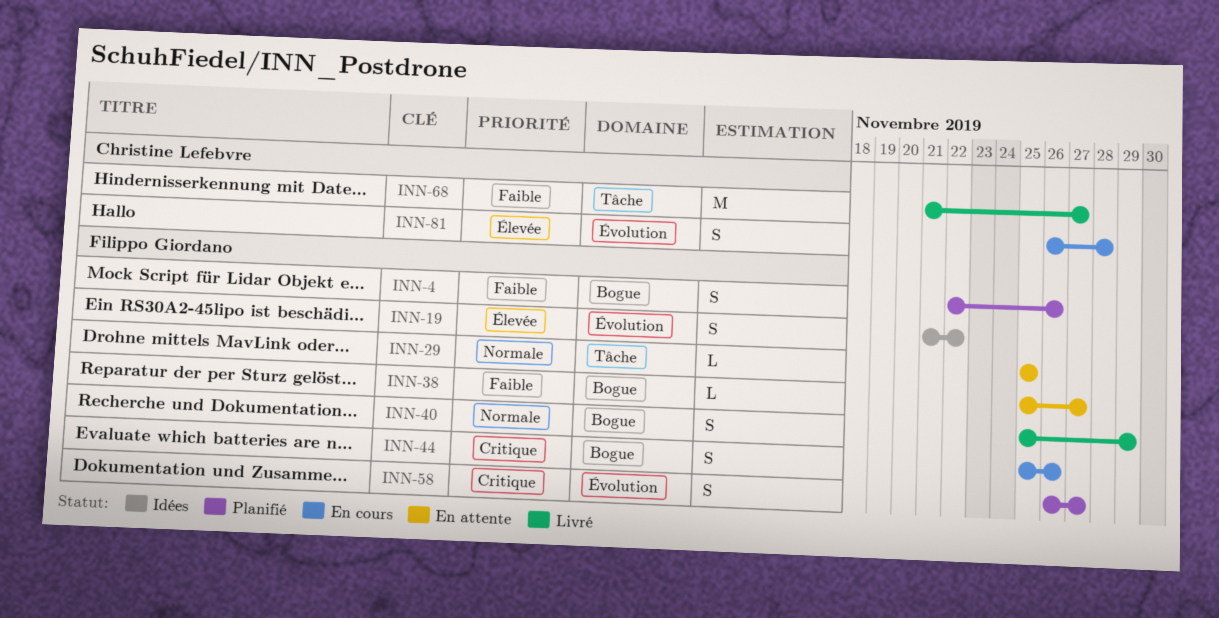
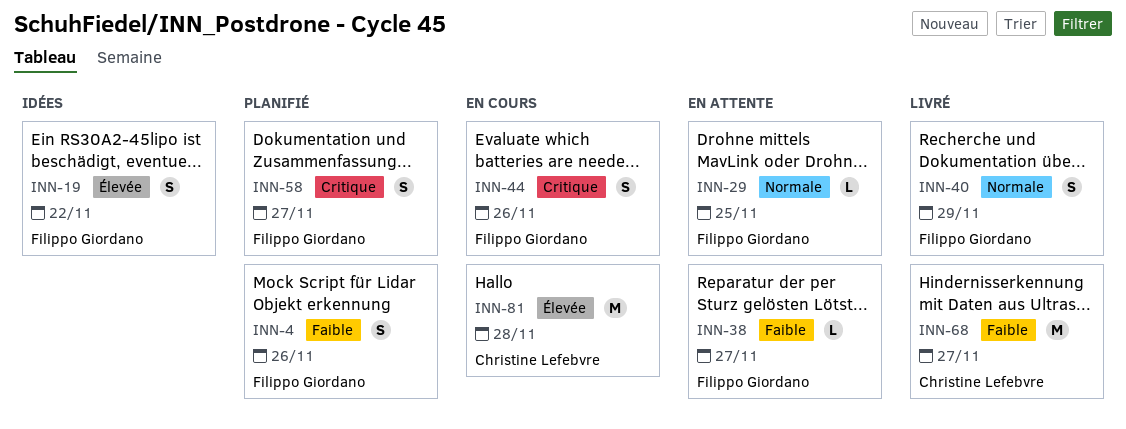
INN-81, estimate: S -> M

